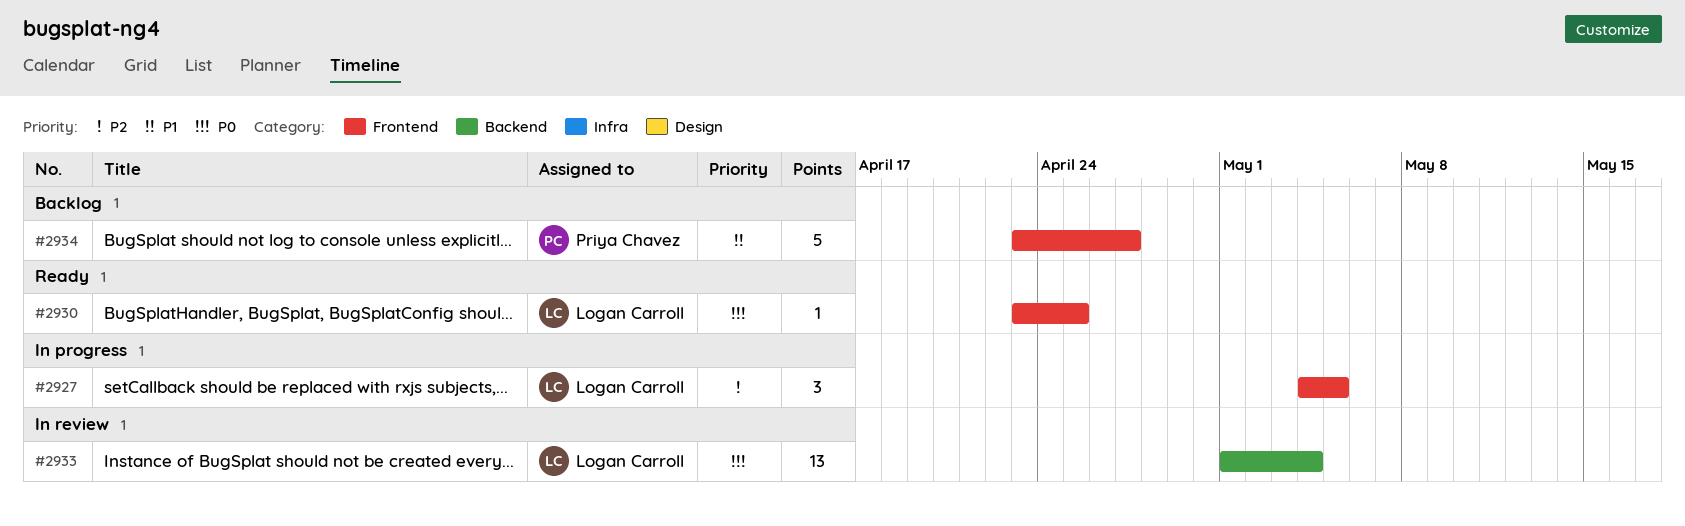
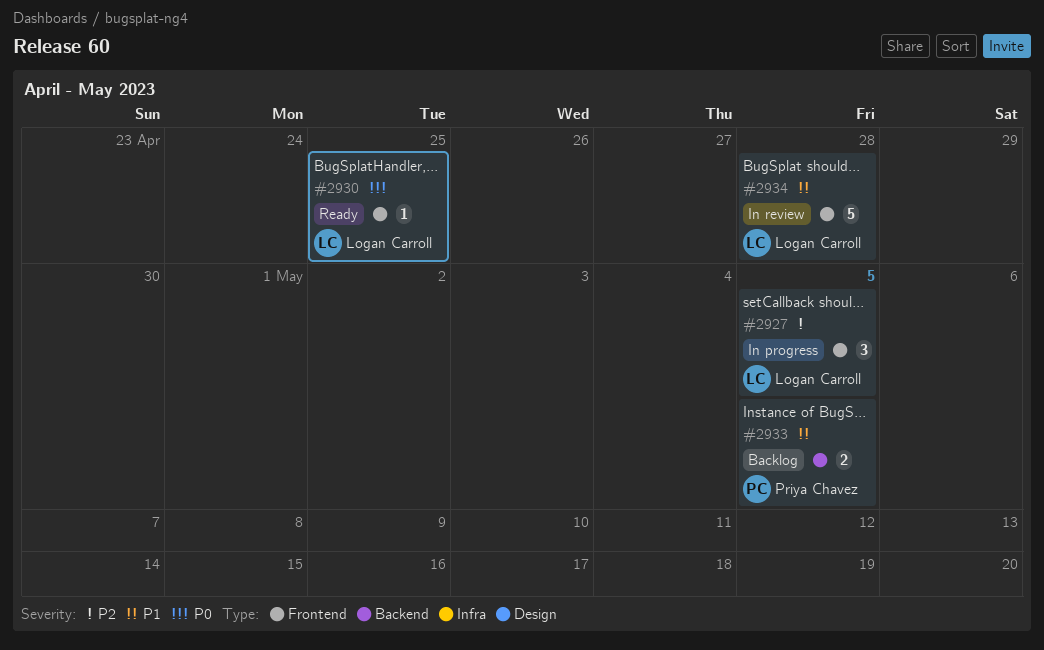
#2933, status: In review -> Backlog
#2933, owner: Logan Carroll -> Priya Chavez
#2933, priority: P0 -> P1
#2933, estimate: 13 -> 2
#2933, due: May 4 -> May 5
#2934, status: Backlog -> In review
#2934, owner: Priya Chavez -> Logan Carroll
#2934, due: Apr 27 -> Apr 28

